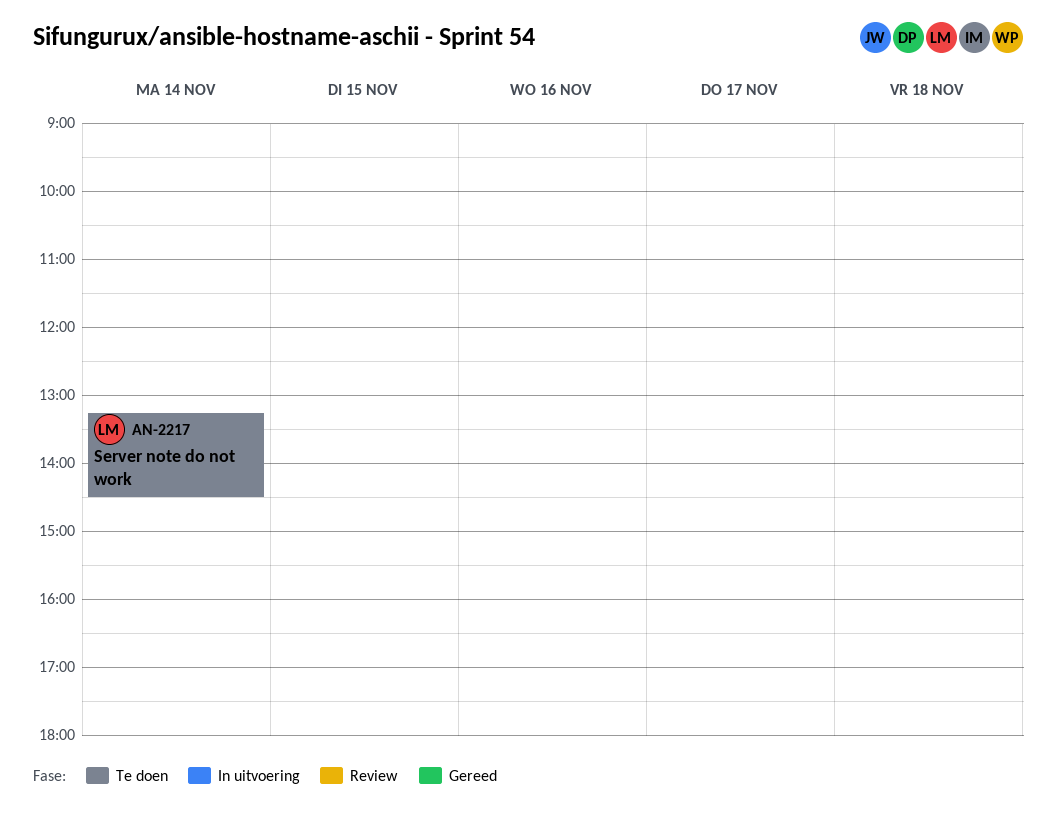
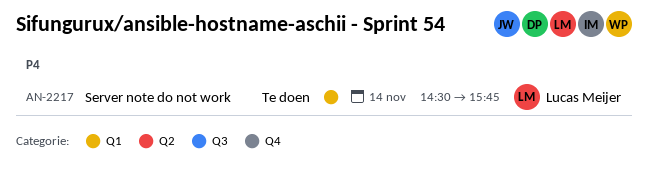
AN-2217, begins: 13:15 -> 14:30
AN-2217, ends: 14:30 -> 15:45

